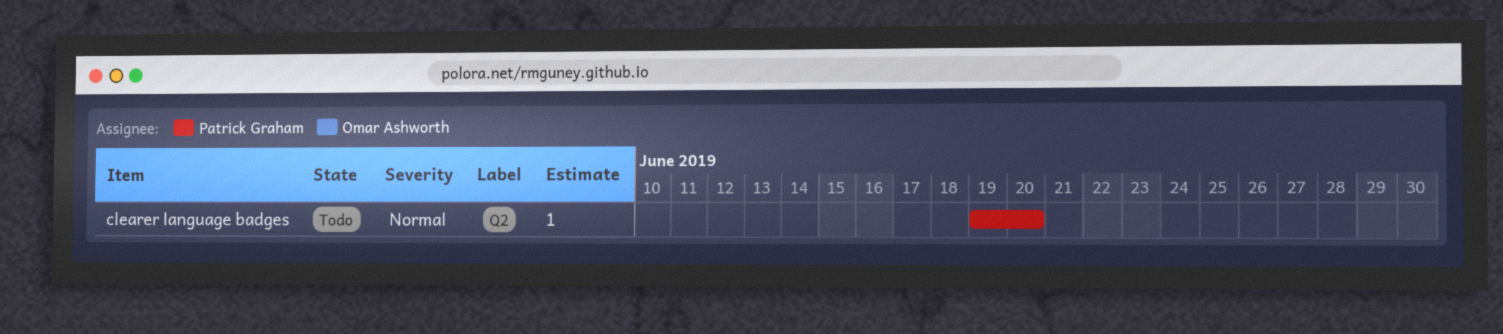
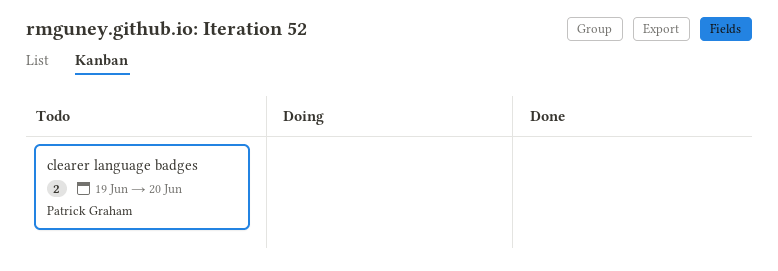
clearer language badges, estimate: 1 -> 2

